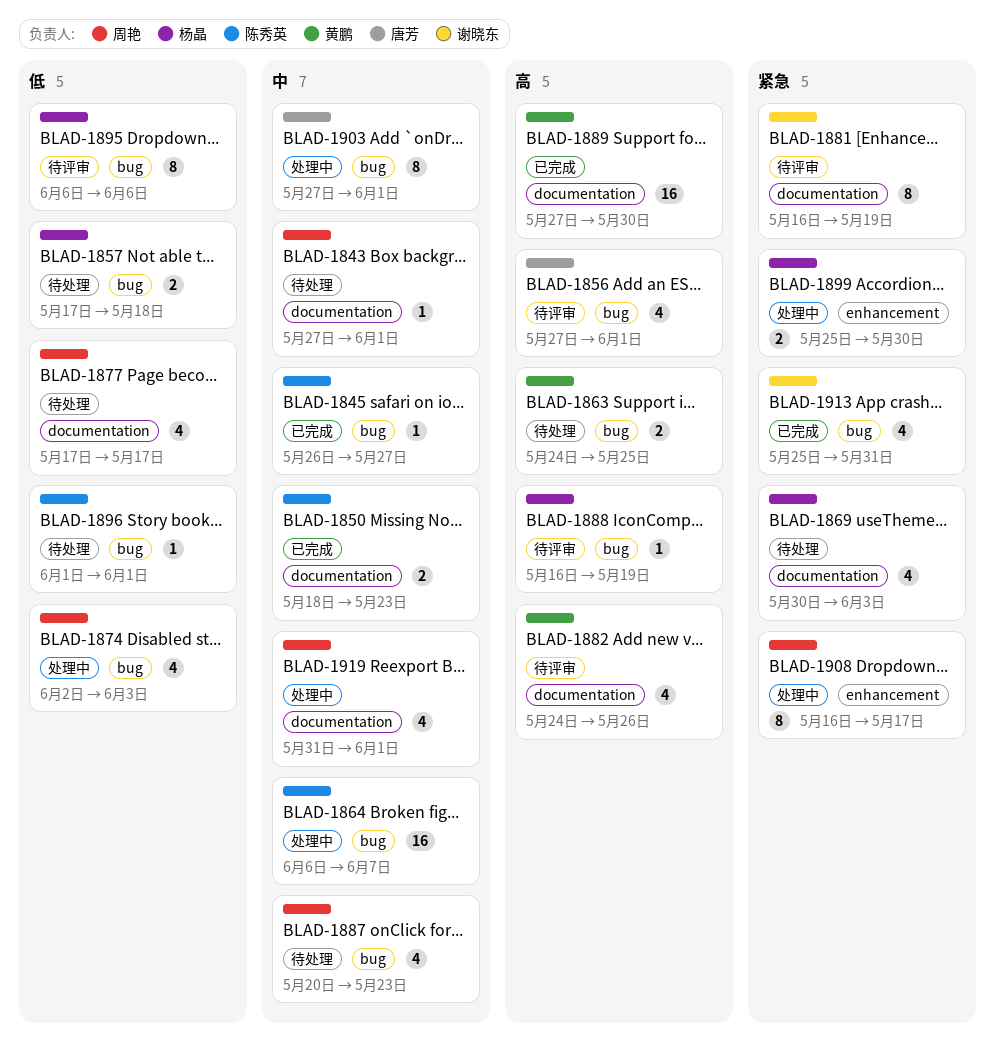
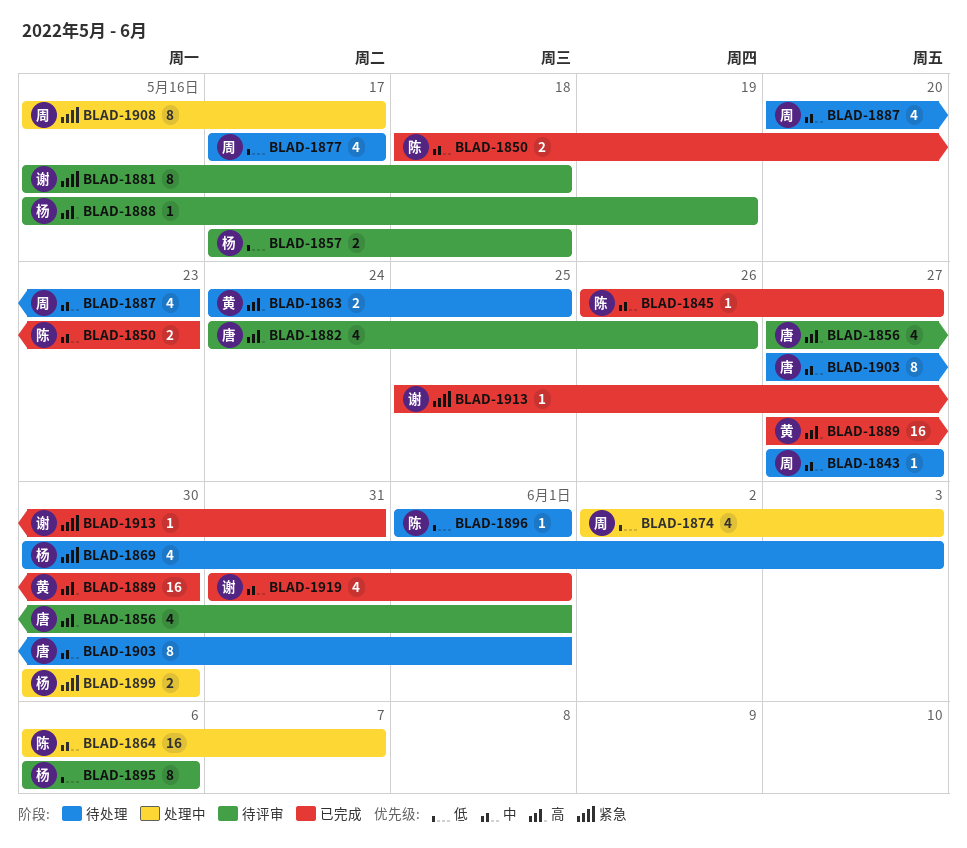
BLAD-1843, due: Jun 1 -> May 27
BLAD-1857, status: 待处理 -> 待评审
BLAD-1881, due: May 19 -> May 18
BLAD-1882, owner: 黄鹏 -> 唐芳
BLAD-1899, start: May 25 -> May 30
BLAD-1903, status: 处理中 -> 待处理
BLAD-1913, estimate: 4 -> 1
BLAD-1919, status: 处理中 -> 已完成
BLAD-1919, owner: 周艳 -> 谢晓东

